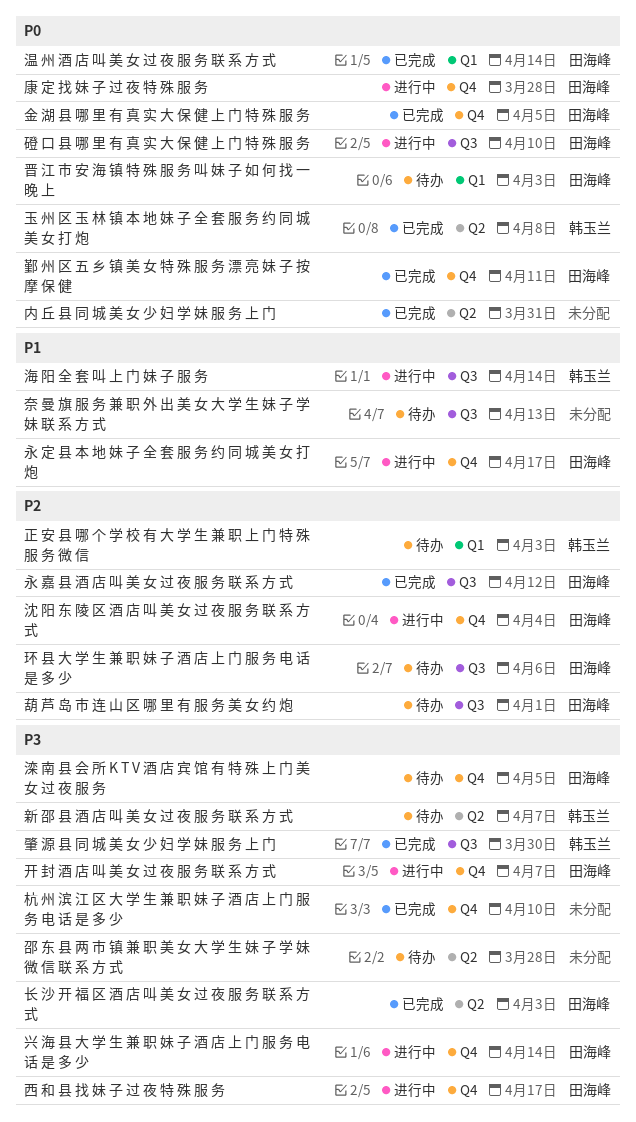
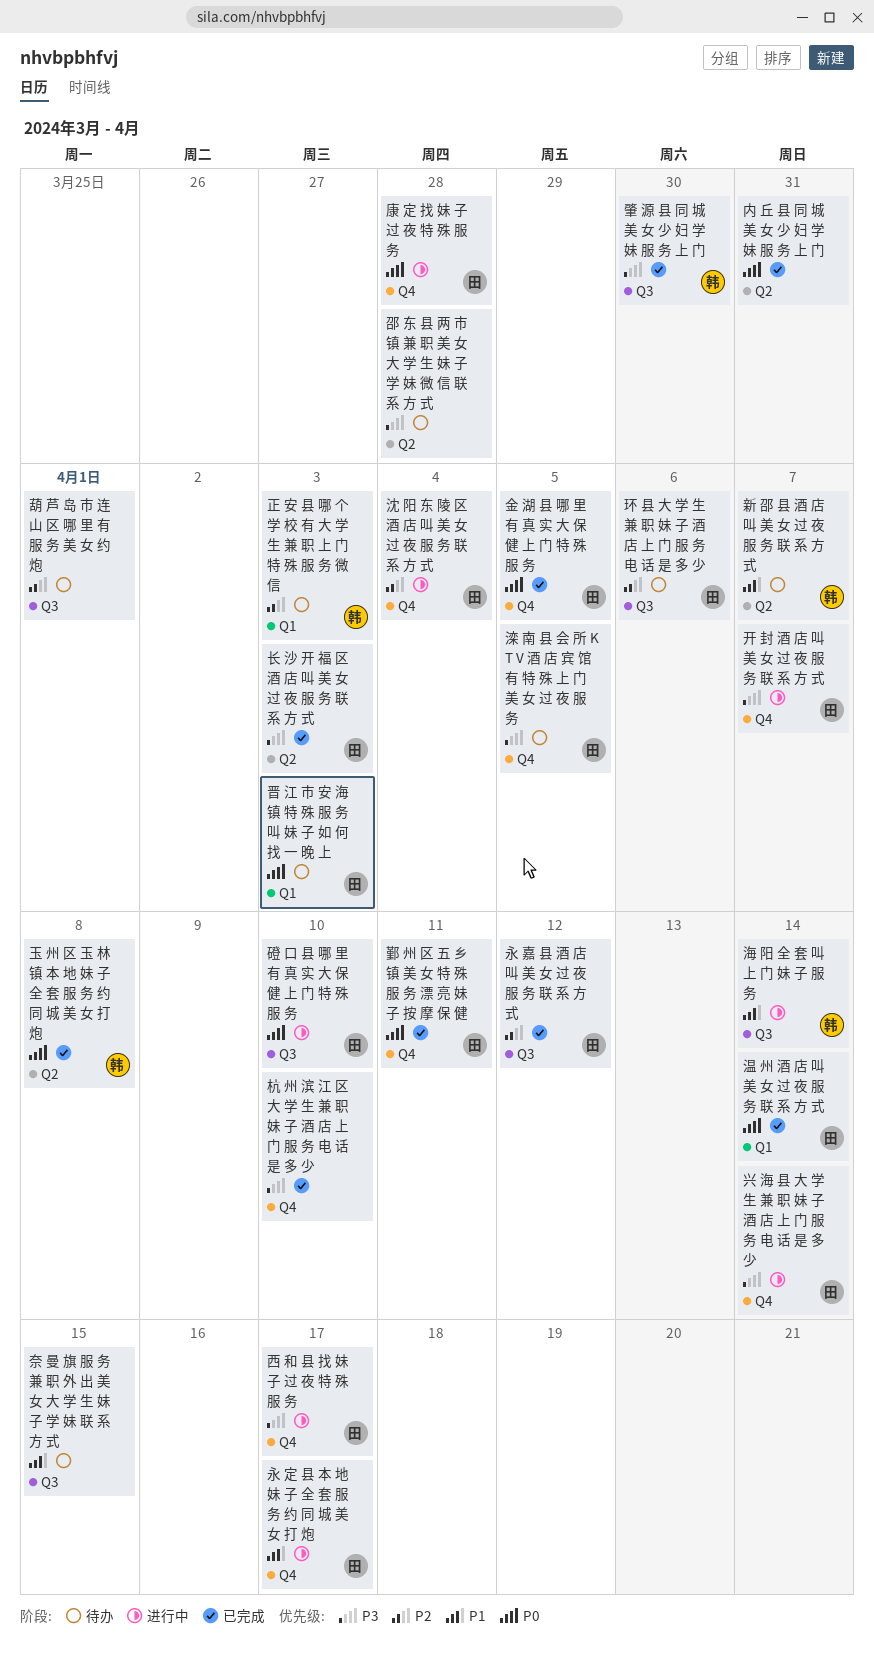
奈 曼 旗 服 务 兼 职 外 出 美 女 大 学 生 妹 子 学 妹 联 系 方 式, due: Apr 13 -> Apr 15
新 邵 县 酒 店 叫 美 女 过 夜 服 务 联 系 方 式, priority: P3 -> P1
葫 芦 岛 市 连 山 区 哪 里 有 服 务 美 女 约 炮, owner: 田海峰 -> none

